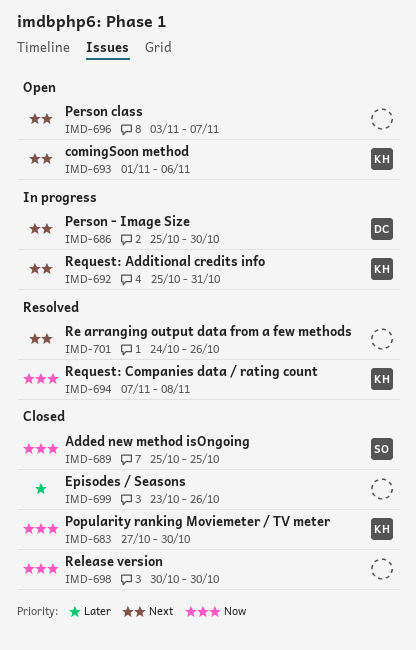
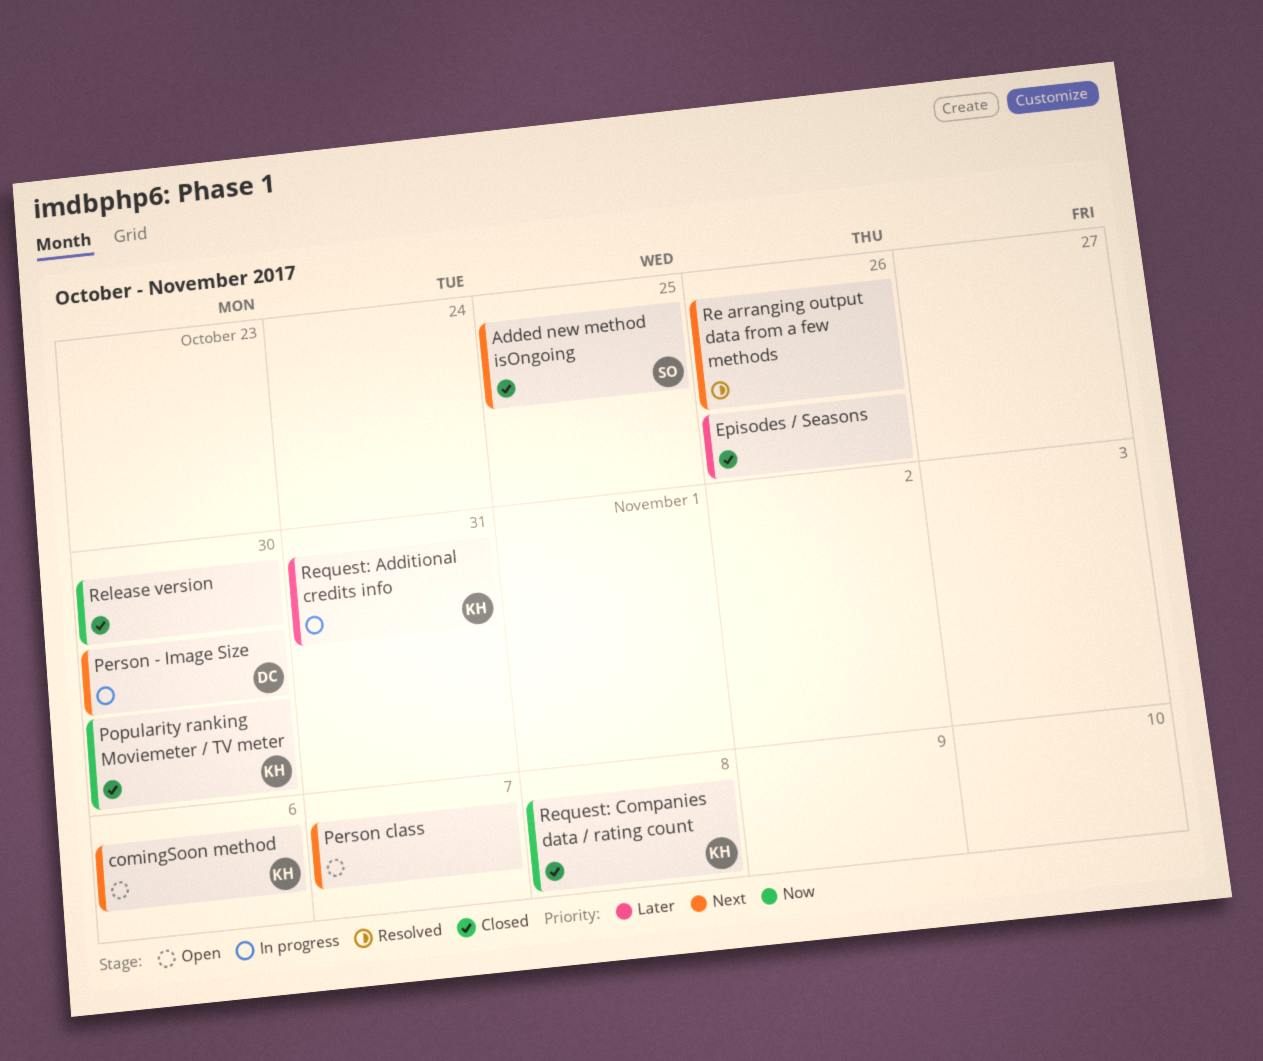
Added new method isOngoing, priority: Now -> Next
Request: Additional credits info, priority: Next -> Later
Request: Companies data / rating count, status: Resolved -> Closed

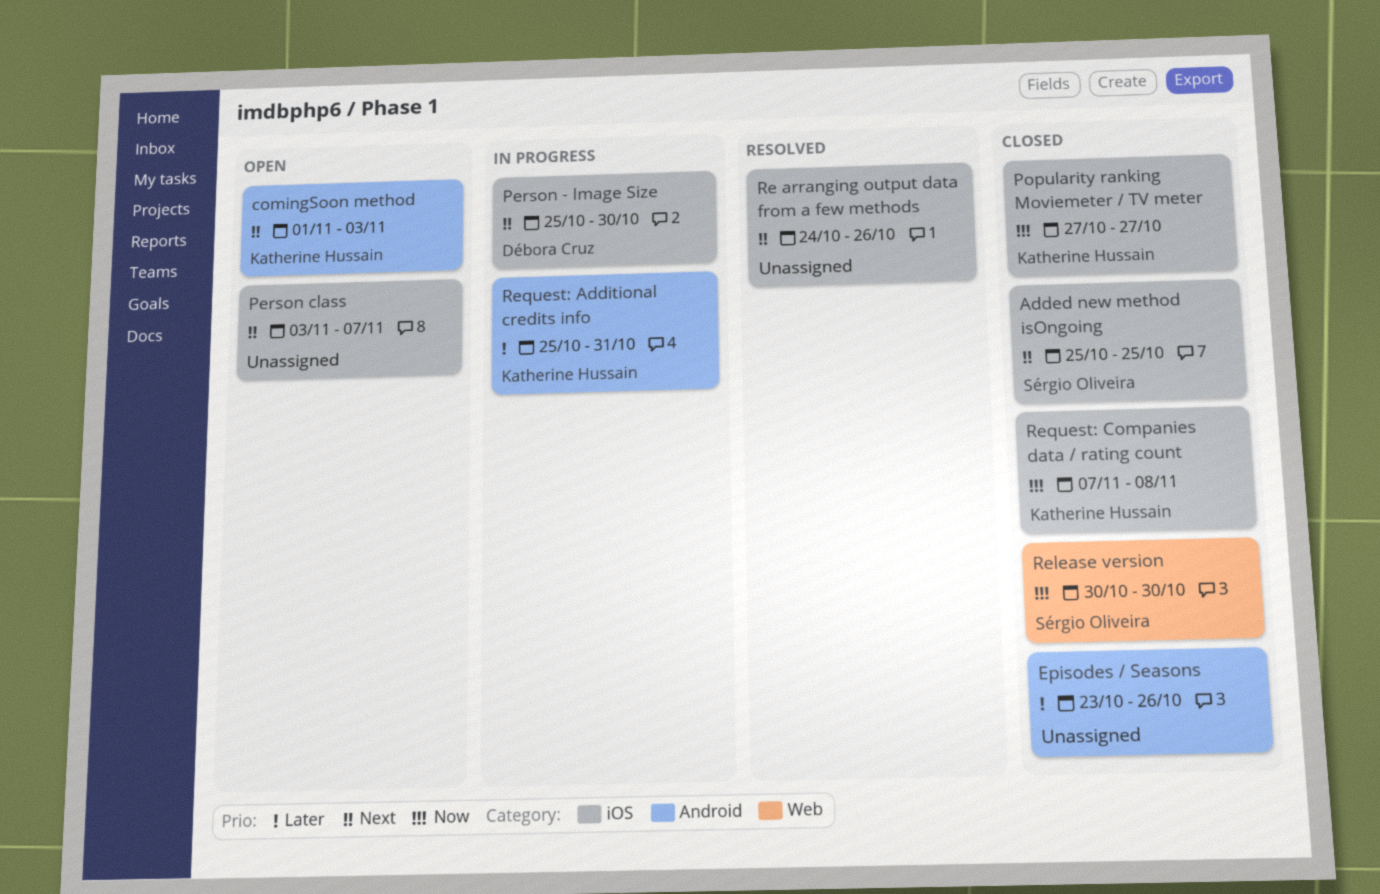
comingSoon method, due: Nov 6 -> Nov 3
Popularity ranking Moviemeter / TV meter, due: Oct 30 -> Oct 27
Release version, owner: none -> Sérgio Oliveira

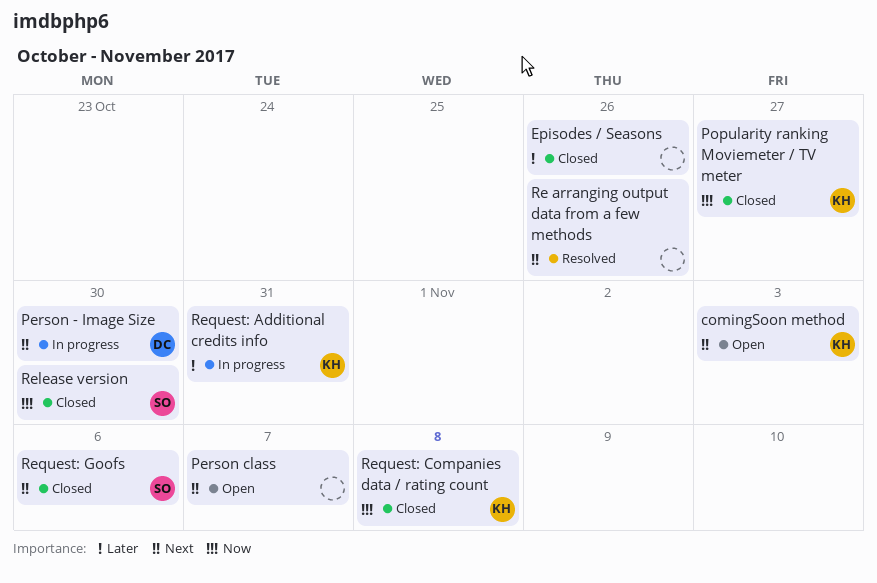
Added new method isOngoing: present -> none
Request: Goofs: none -> present

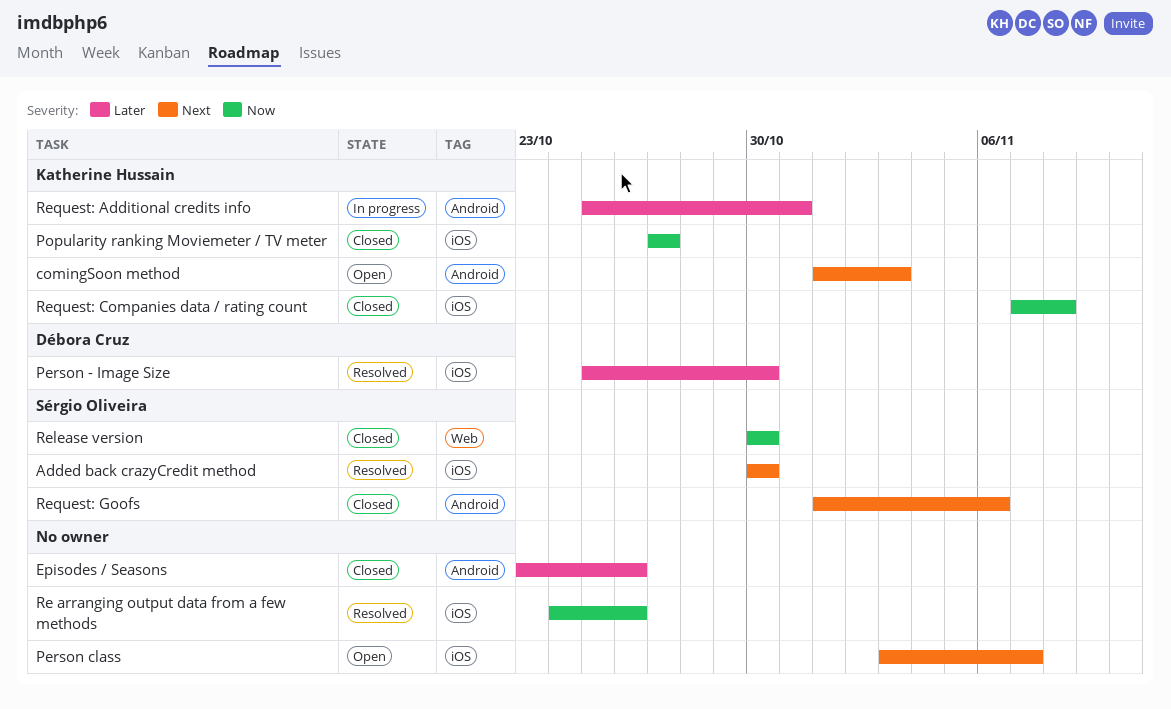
Added back crazyCredit method: none -> present
Person - Image Size, status: In progress -> Resolved
Person - Image Size, priority: Next -> Later
Re arranging output data from a few methods, priority: Next -> Now

